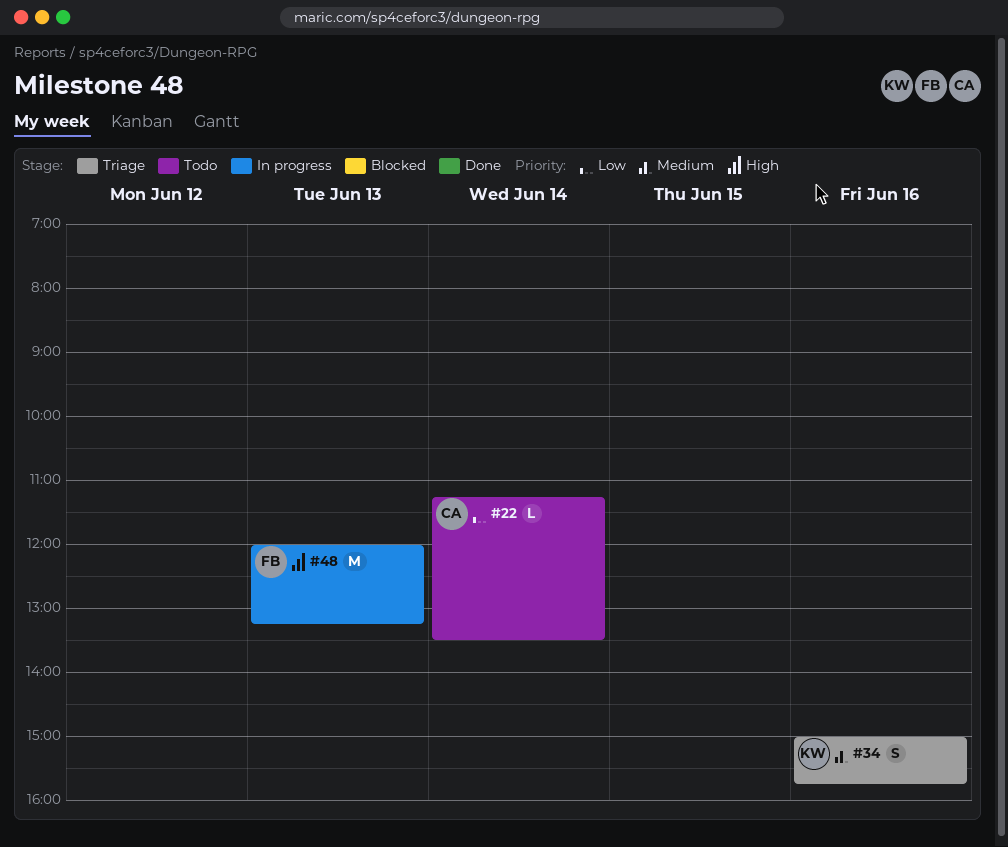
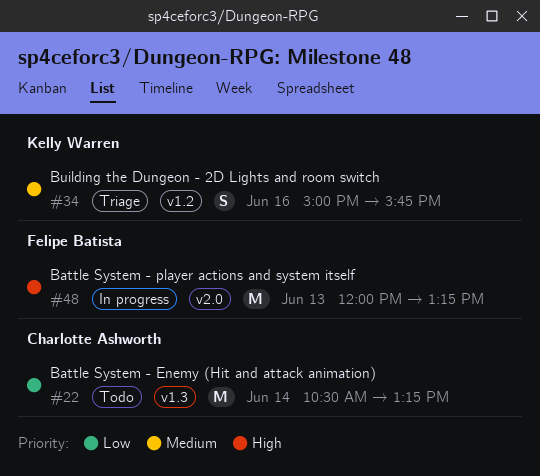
#22, estimate: L -> M
#22, begins: 11:15 -> 10:30
#22, ends: 13:30 -> 13:15

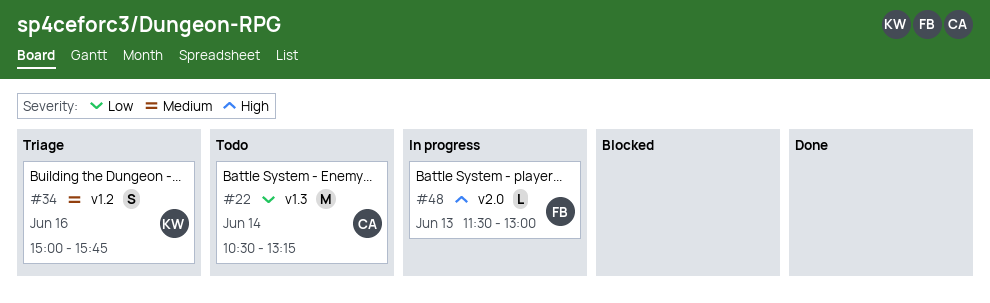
#48, estimate: M -> L
#48, begins: 12:00 -> 11:30
#48, ends: 13:15 -> 13:00

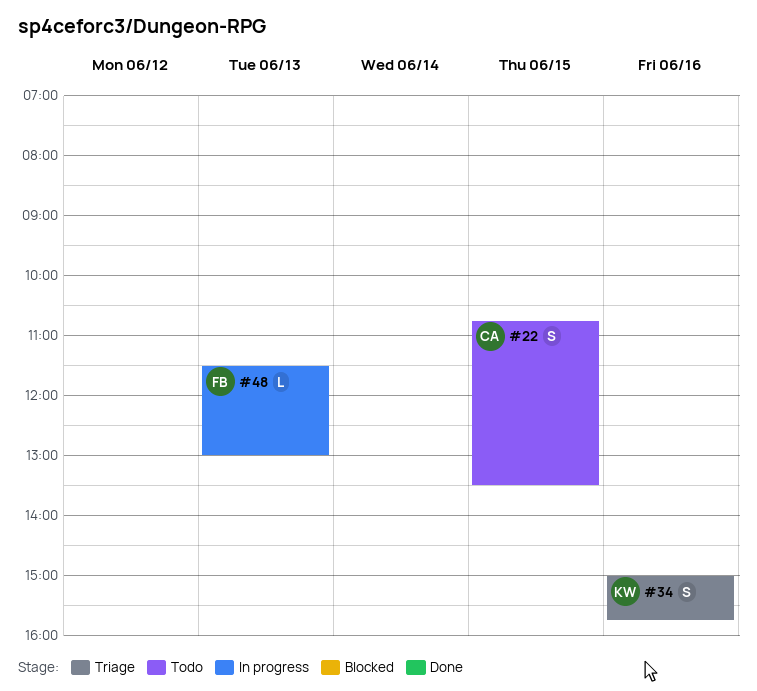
#22, estimate: M -> S
#22, day: Jun 14 -> Jun 15
#22, begins: 10:30 -> 10:45
#22, ends: 13:15 -> 13:30

